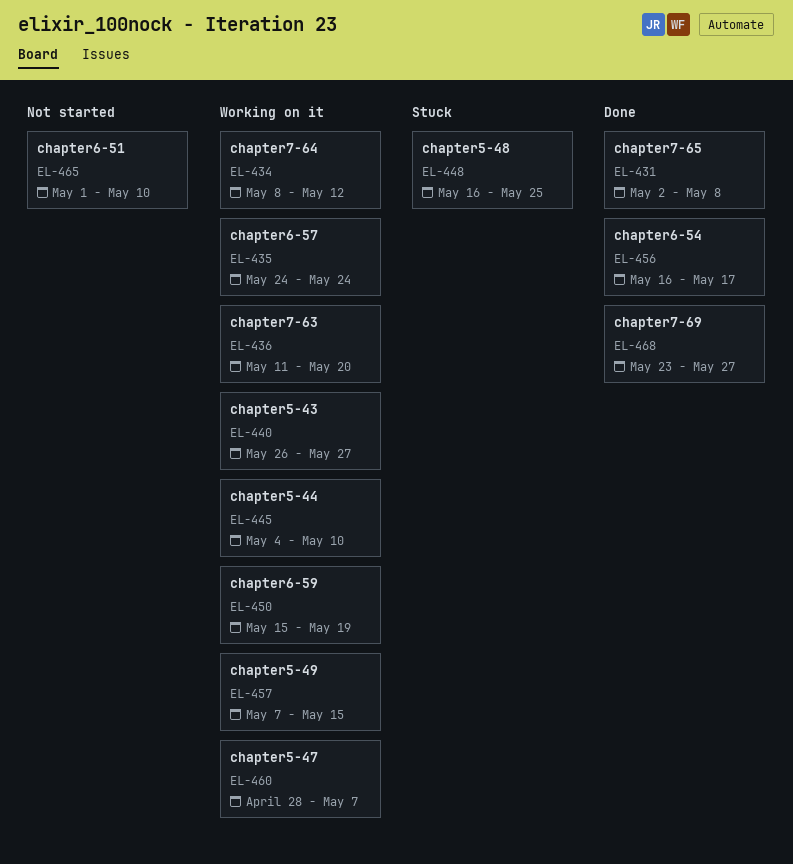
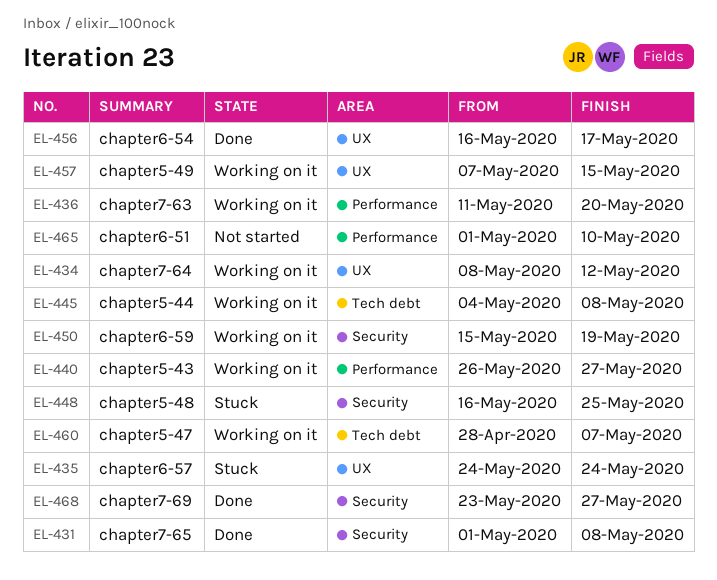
EL-431, start: May 2 -> May 1
EL-435, status: Working on it -> Stuck
EL-445, due: May 10 -> May 8

